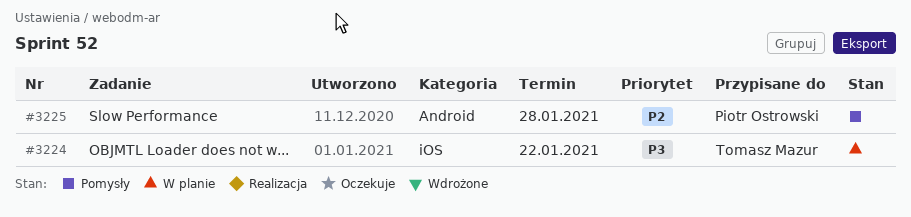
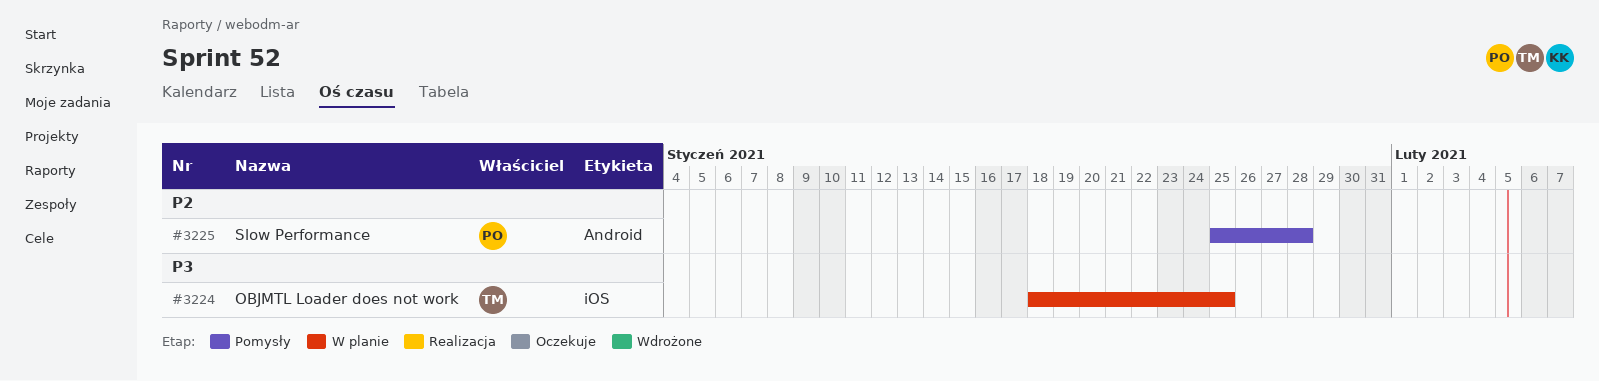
#3224, due: Jan 22 -> Jan 25

